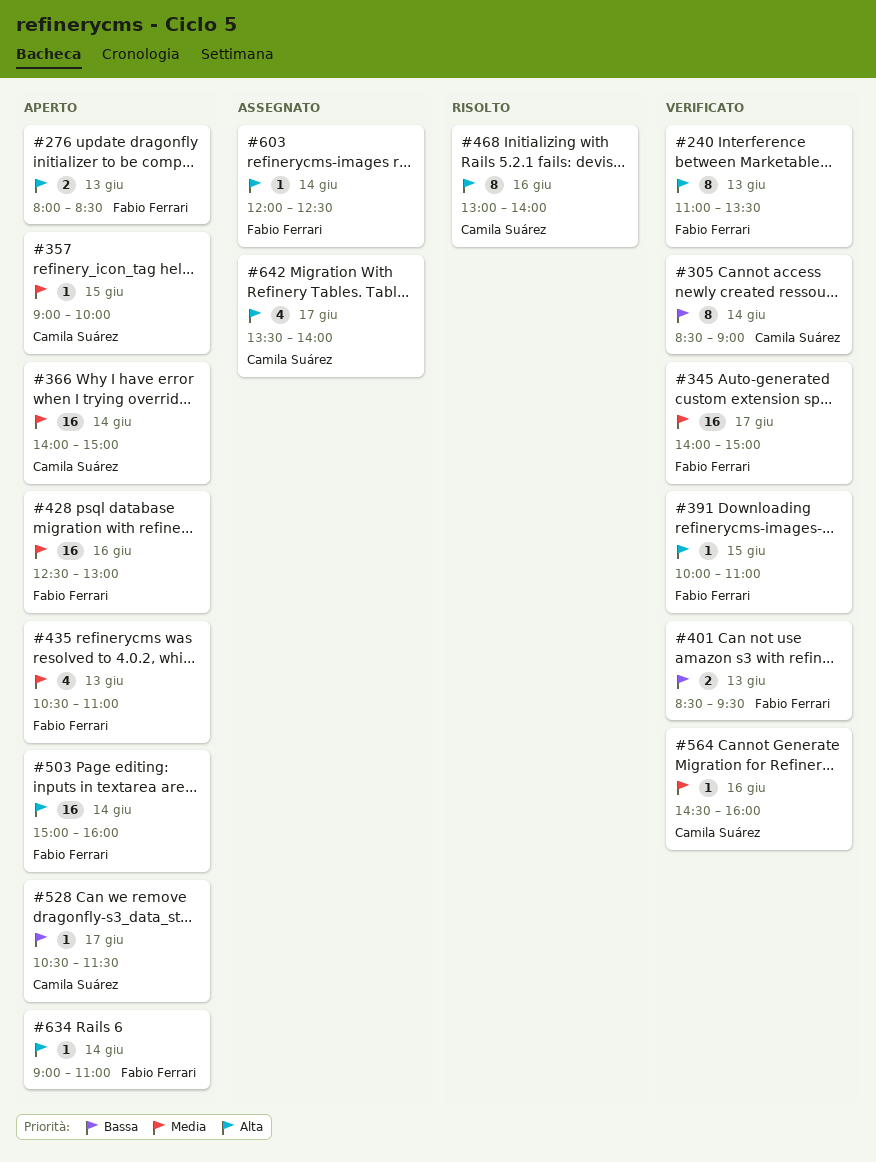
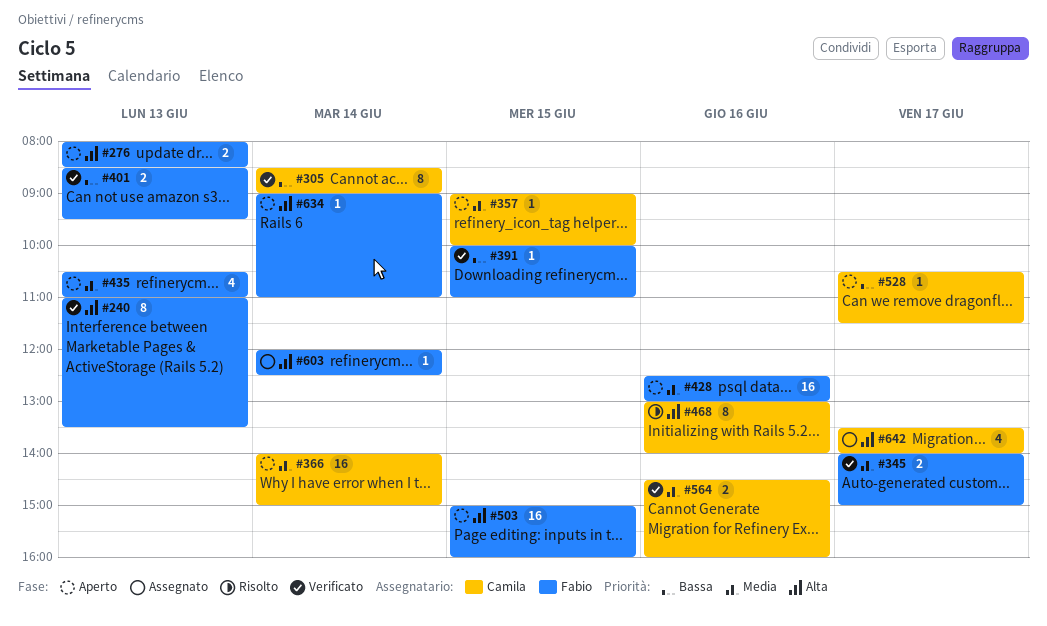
#345, estimate: 16 -> 2
#391, priority: Alta -> Bassa
#503, day: Jun 14 -> Jun 15
#564, estimate: 1 -> 2

